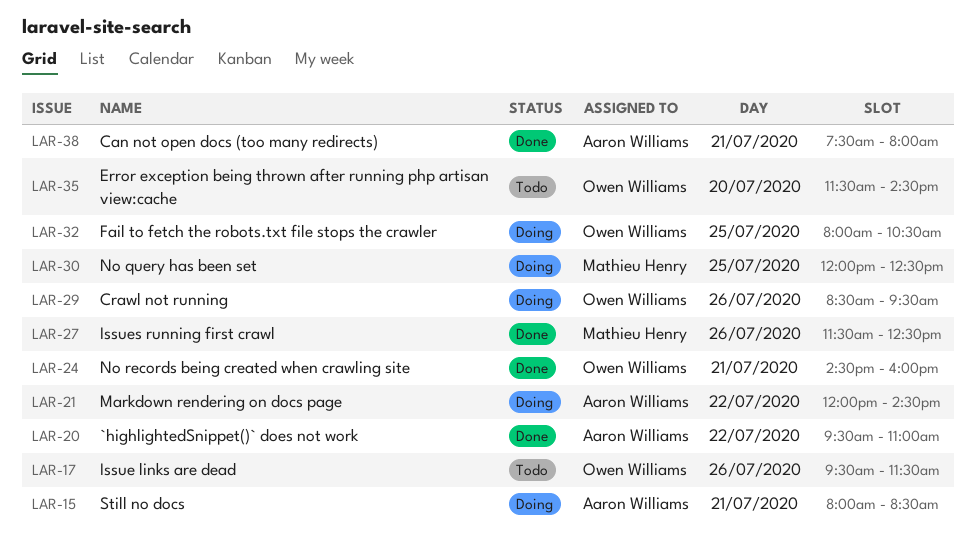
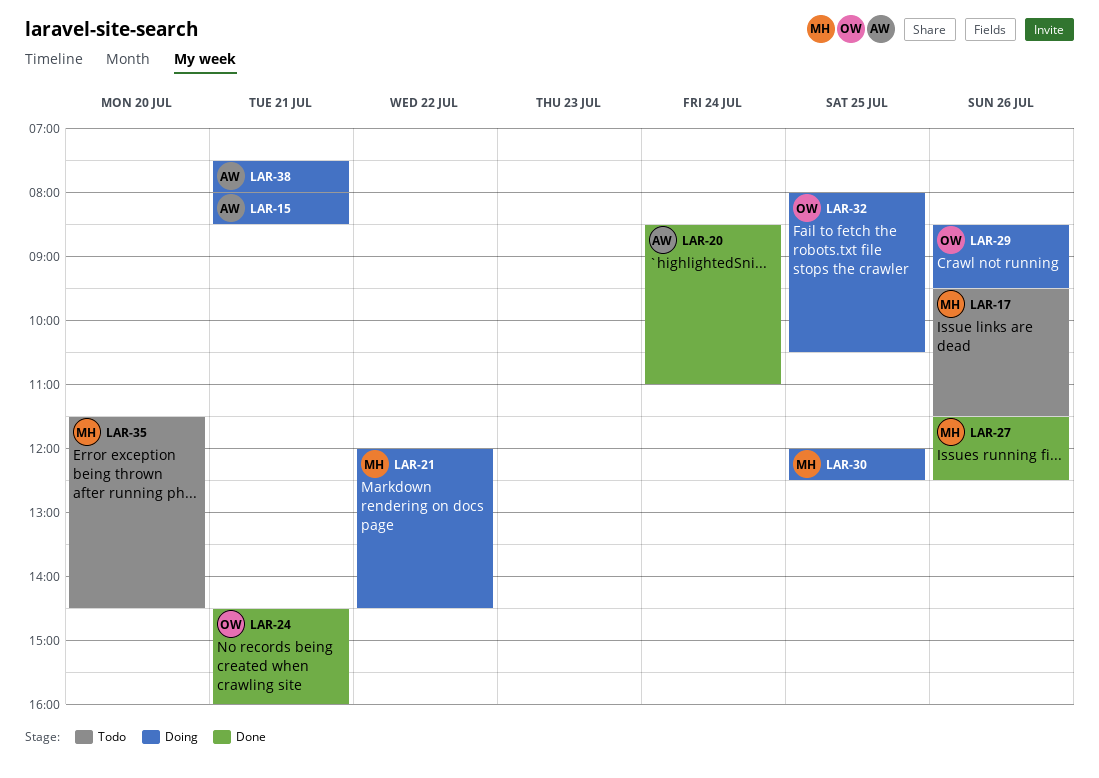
LAR-17, owner: Owen Williams -> Mathieu Henry
LAR-20, day: Jul 22 -> Jul 24
LAR-20, begins: 09:30 -> 08:30
LAR-21, owner: Aaron Williams -> Mathieu Henry
LAR-35, owner: Owen Williams -> Mathieu Henry
LAR-38, status: Done -> Doing

